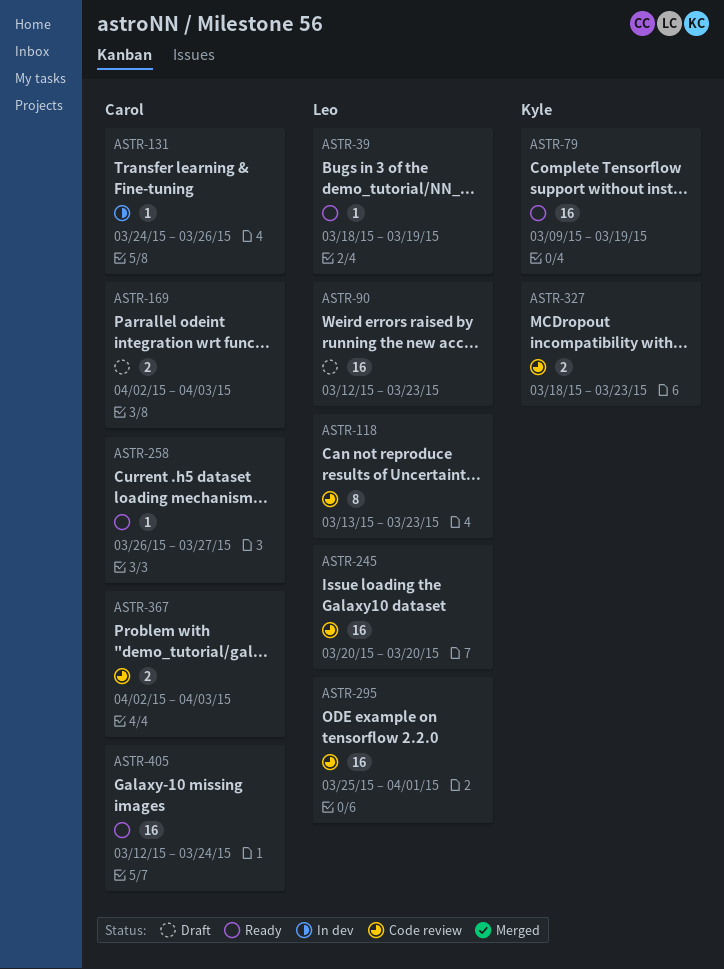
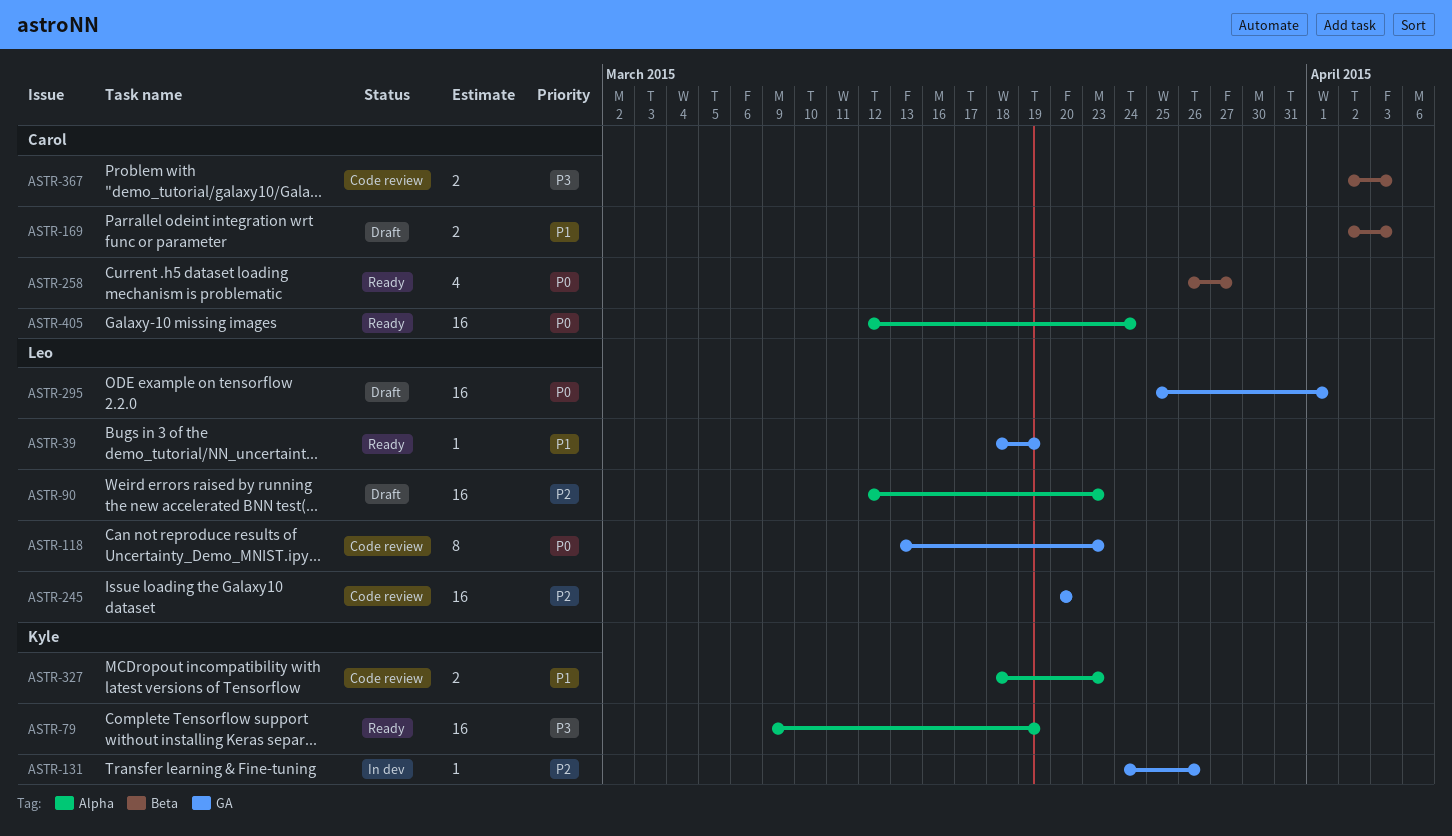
ASTR-131, owner: Carol -> Kyle
ASTR-258, estimate: 1 -> 4
ASTR-295, status: Code review -> Draft

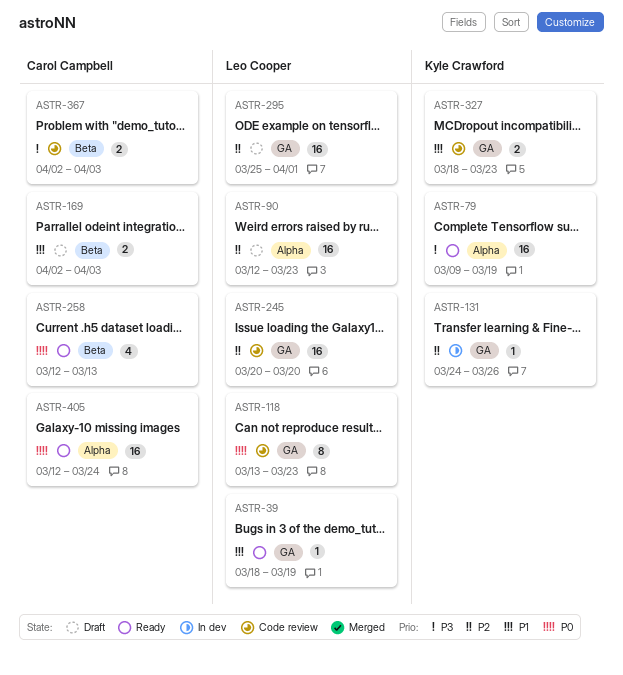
ASTR-258, start: Mar 26 -> Mar 12
ASTR-258, due: Mar 27 -> Mar 13
ASTR-295, priority: P0 -> P2
ASTR-327, label: Alpha -> GA

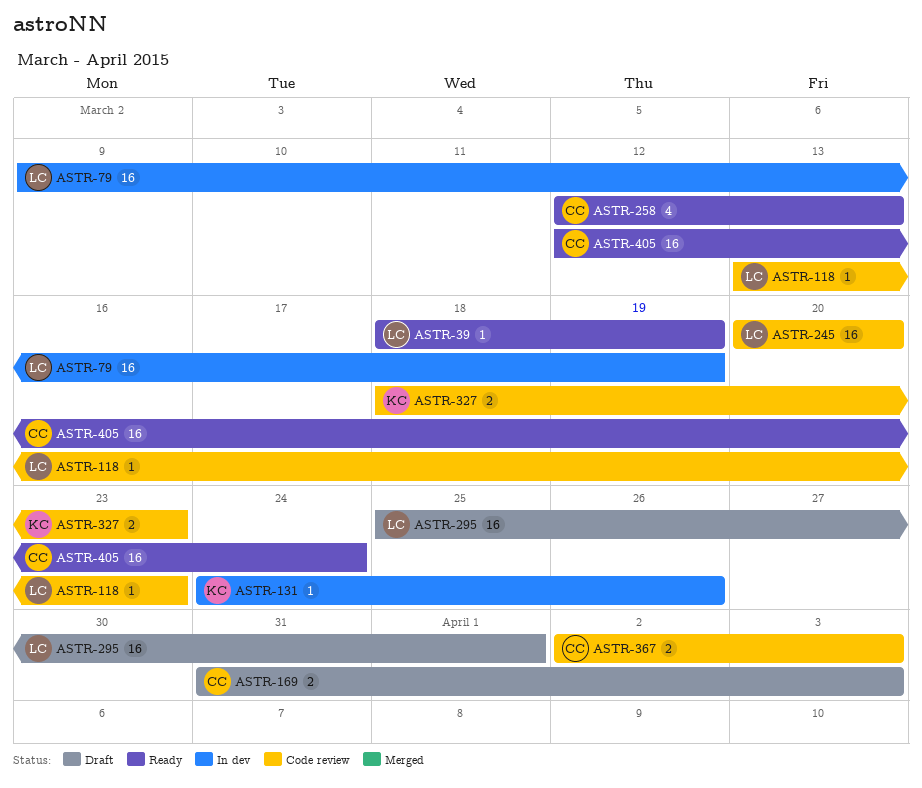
ASTR-79, status: Ready -> In dev
ASTR-79, owner: Kyle Crawford -> Leo Cooper
ASTR-90: present -> none
ASTR-118, estimate: 8 -> 1
ASTR-169, start: Apr 2 -> Mar 31

